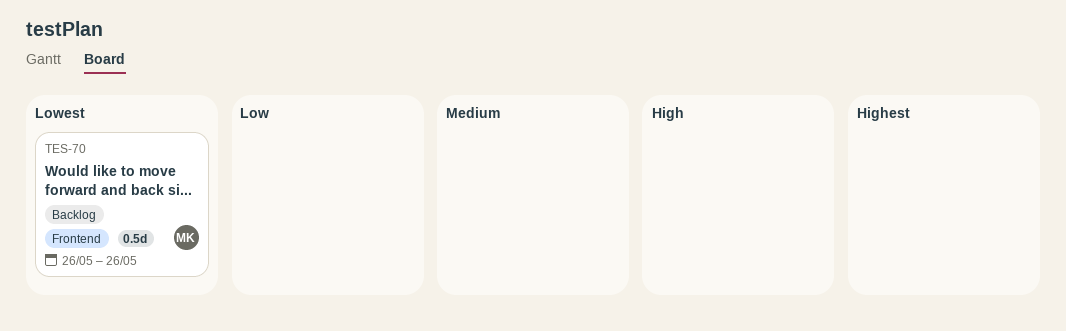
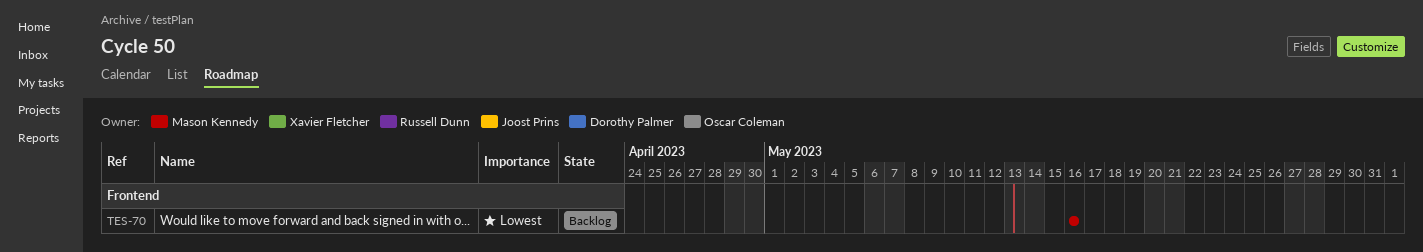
TES-70, start: May 26 -> May 16
TES-70, due: May 26 -> May 16

